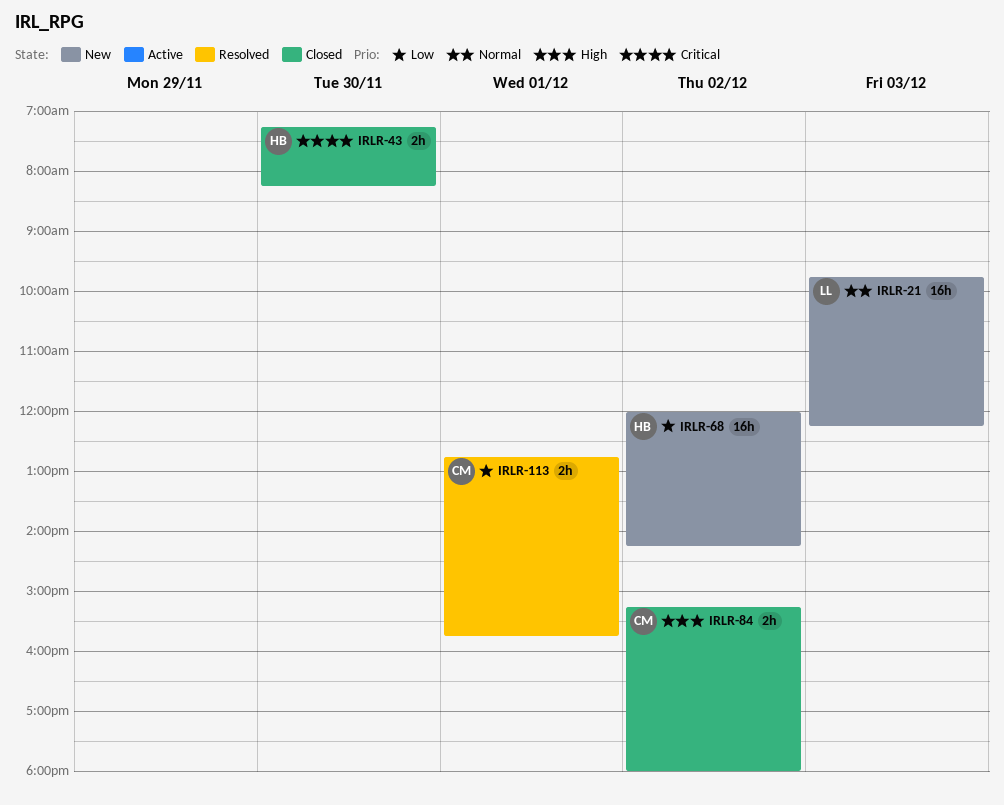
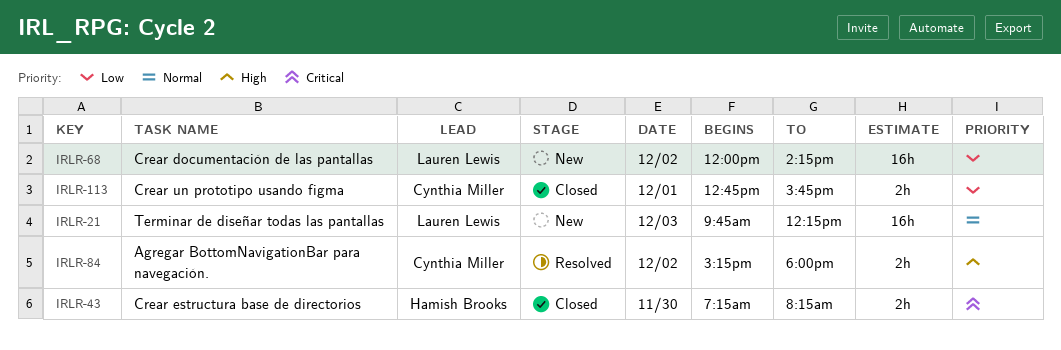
IRLR-68, owner: Hamish Brooks -> Lauren Lewis
IRLR-84, status: Closed -> Resolved
IRLR-113, status: Resolved -> Closed

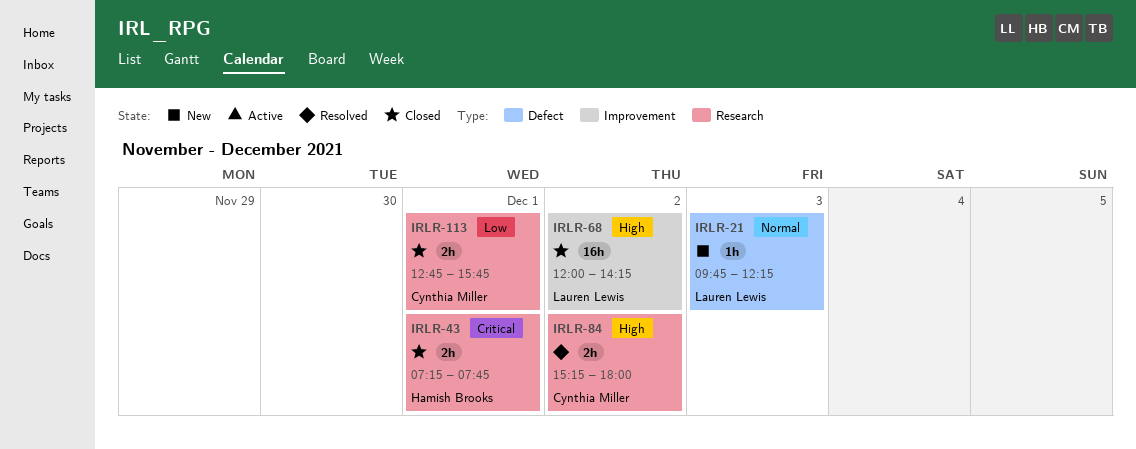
IRLR-21, estimate: 16h -> 1h
IRLR-43, day: Nov 30 -> Dec 1
IRLR-43, ends: 08:15 -> 07:45
IRLR-68, status: New -> Closed
IRLR-68, priority: Low -> High

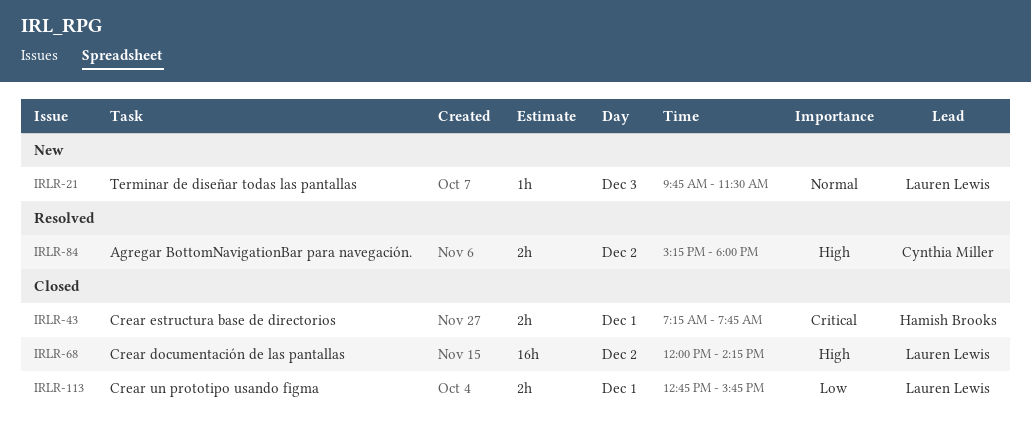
IRLR-21, ends: 12:15 -> 11:30
IRLR-113, owner: Cynthia Miller -> Lauren Lewis

